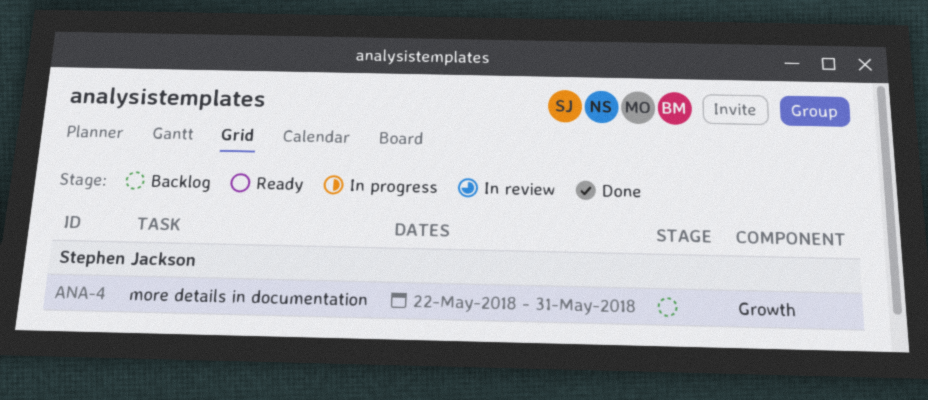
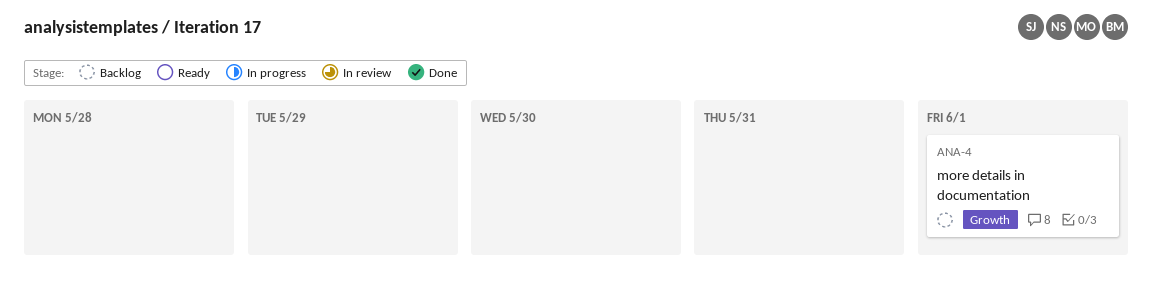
ANA-4, due: May 31 -> Jun 1

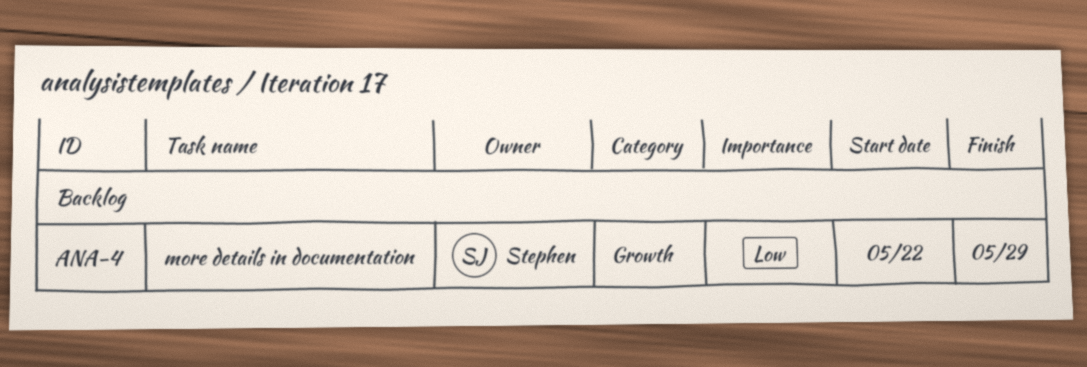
ANA-4, due: Jun 1 -> May 29

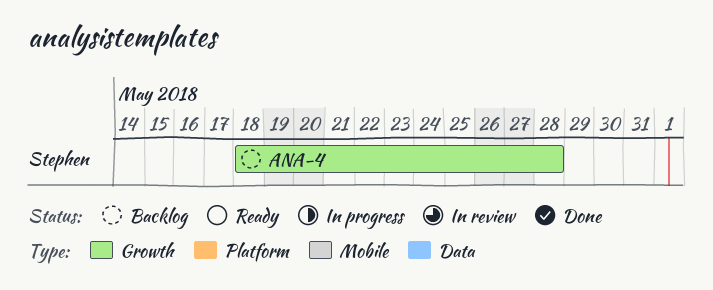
ANA-4, start: May 22 -> May 18
ANA-4, due: May 29 -> May 28

